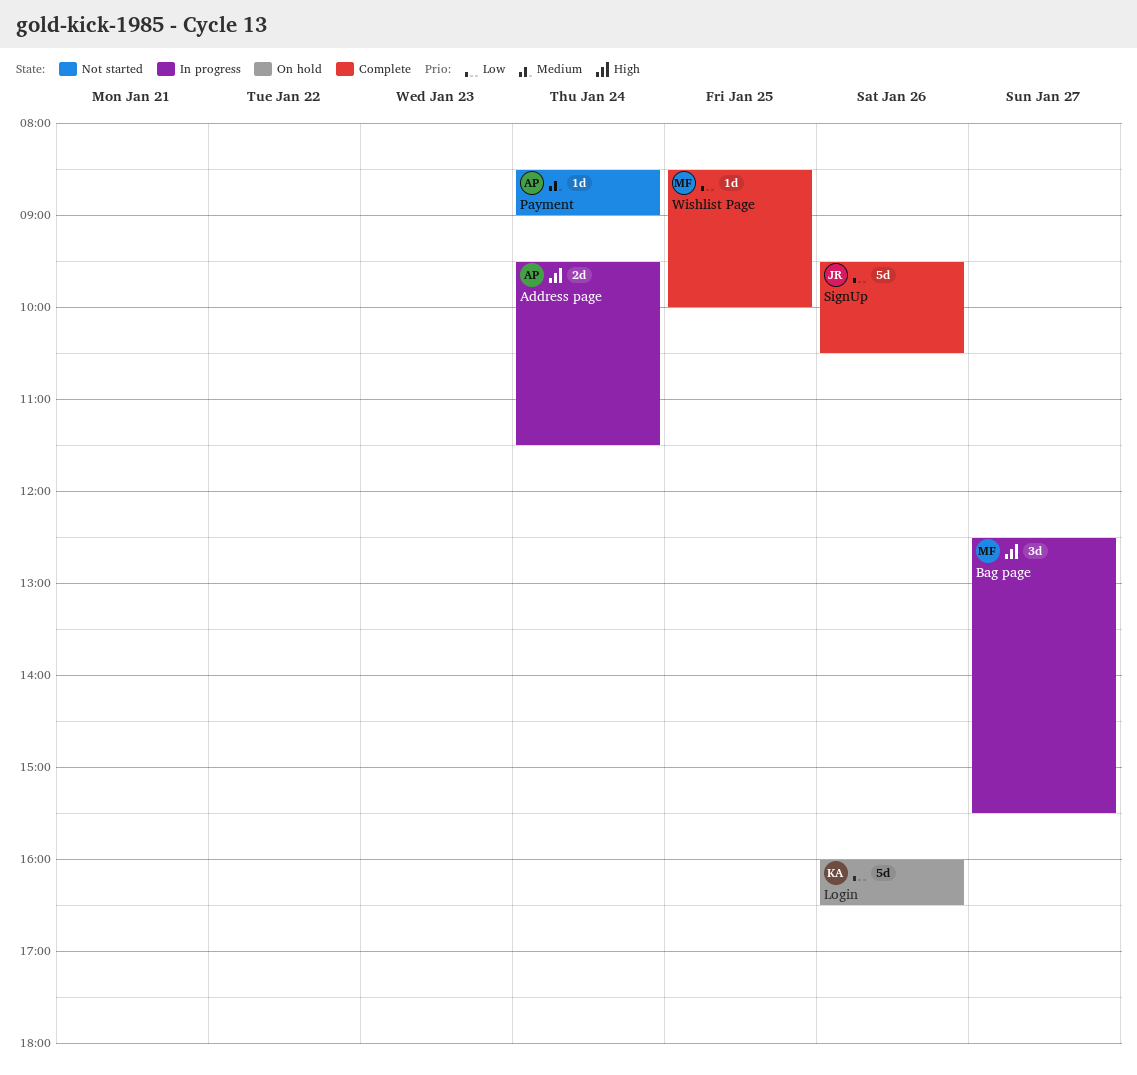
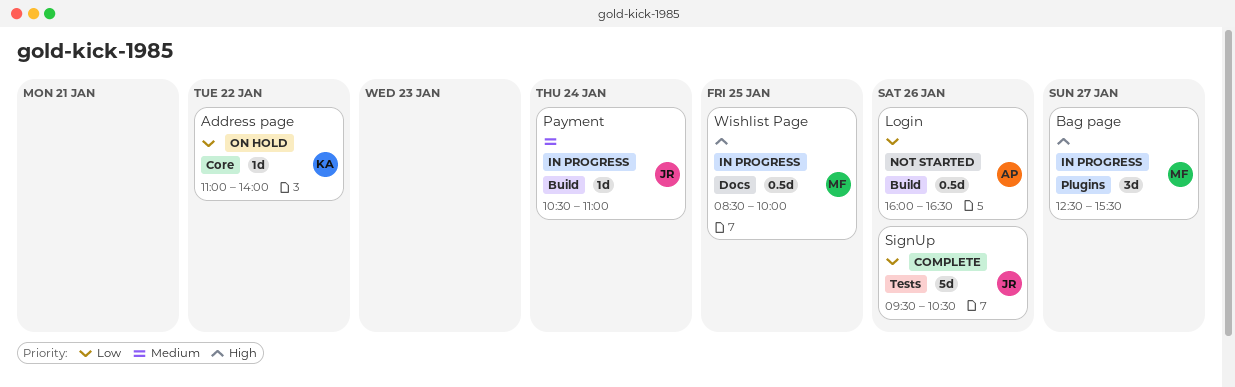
Address page, status: In progress -> On hold
Address page, owner: AP -> KA
Address page, priority: High -> Low
Address page, estimate: 2d -> 1d
Address page, day: Jan 24 -> Jan 22
Address page, begins: 09:30 -> 11:00
Address page, ends: 11:30 -> 14:00
Login, status: On hold -> Not started
Login, owner: KA -> AP
Login, estimate: 5d -> 0.5d
Payment, status: Not started -> In progress
Payment, owner: AP -> JR
Payment, begins: 08:30 -> 10:30
Payment, ends: 09:00 -> 11:00
Wishlist Page, status: Complete -> In progress
Wishlist Page, priority: Low -> High
Wishlist Page, estimate: 1d -> 0.5d

